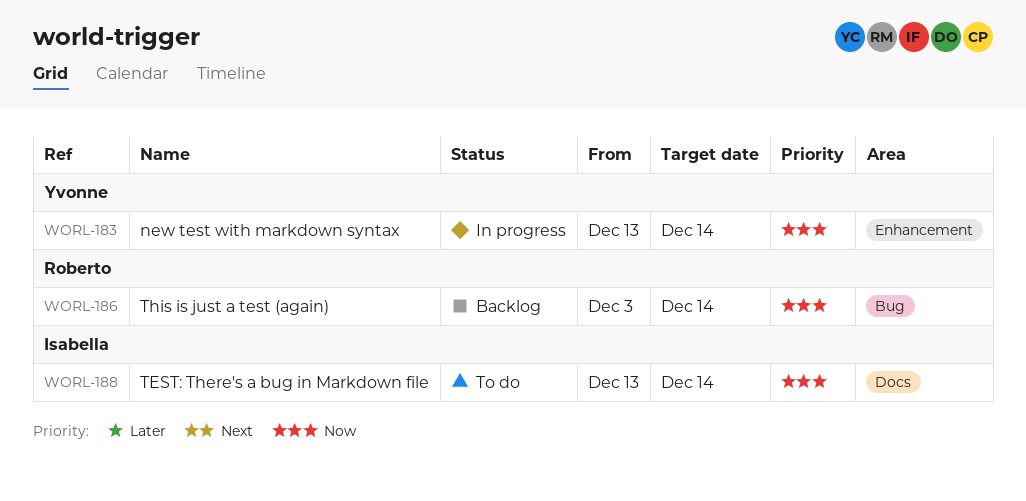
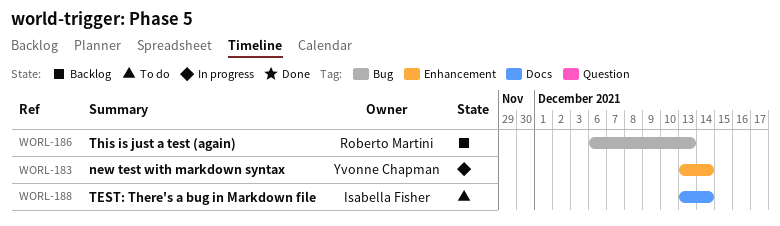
WORL-186, start: Dec 3 -> Dec 6
WORL-186, due: Dec 14 -> Dec 13

